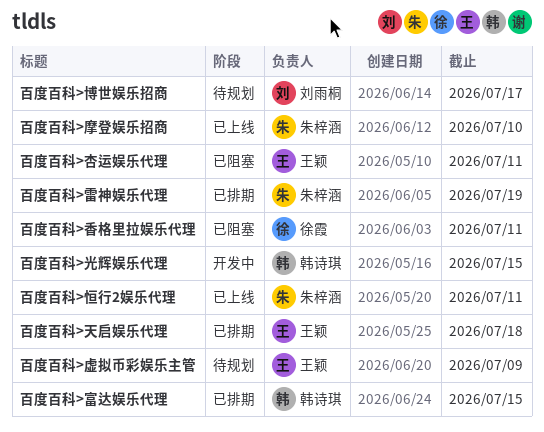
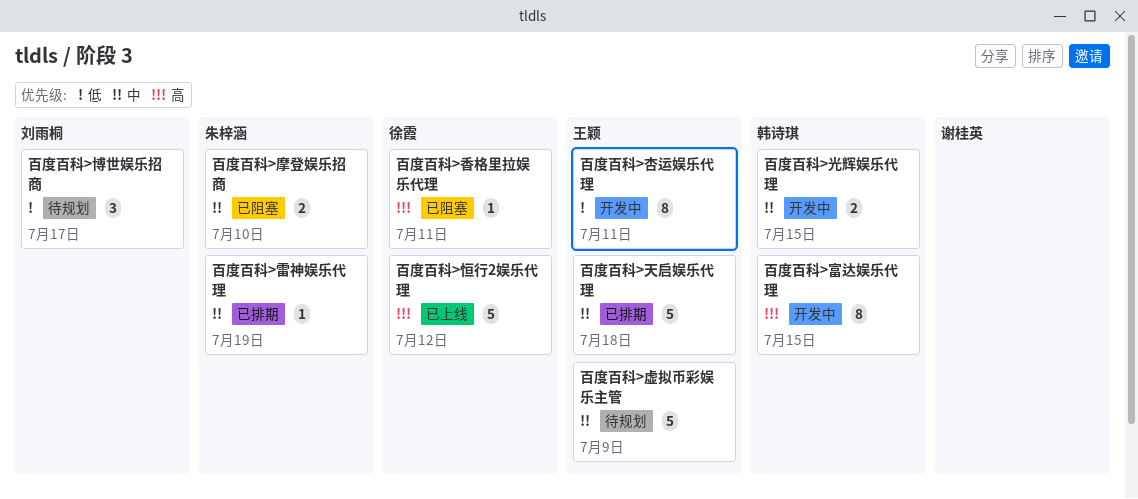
百度百科>富达娱乐代理, status: 已排期 -> 开发中
百度百科>恒行2娱乐代理, owner: 朱梓涵 -> 徐霞
百度百科>恒行2娱乐代理, due: Jul 11 -> Jul 12
百度百科>摩登娱乐招商, status: 已上线 -> 已阻塞
百度百科>杏运娱乐代理, status: 已阻塞 -> 开发中

